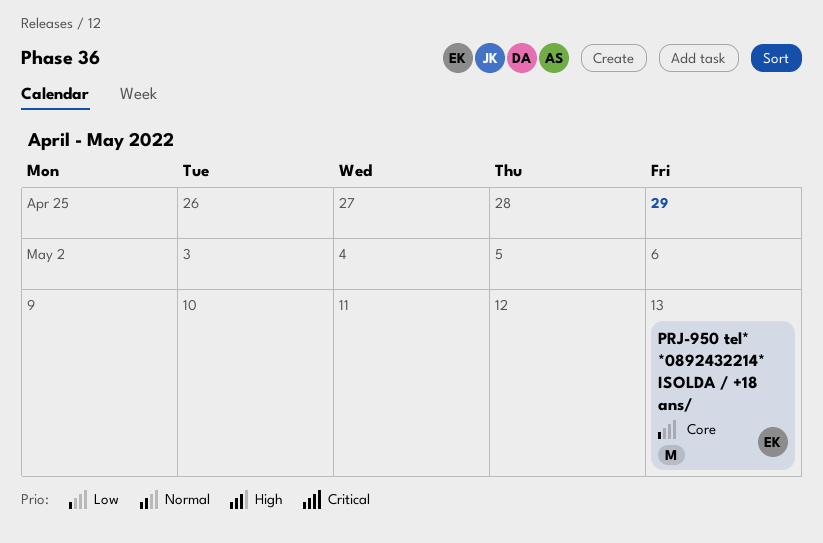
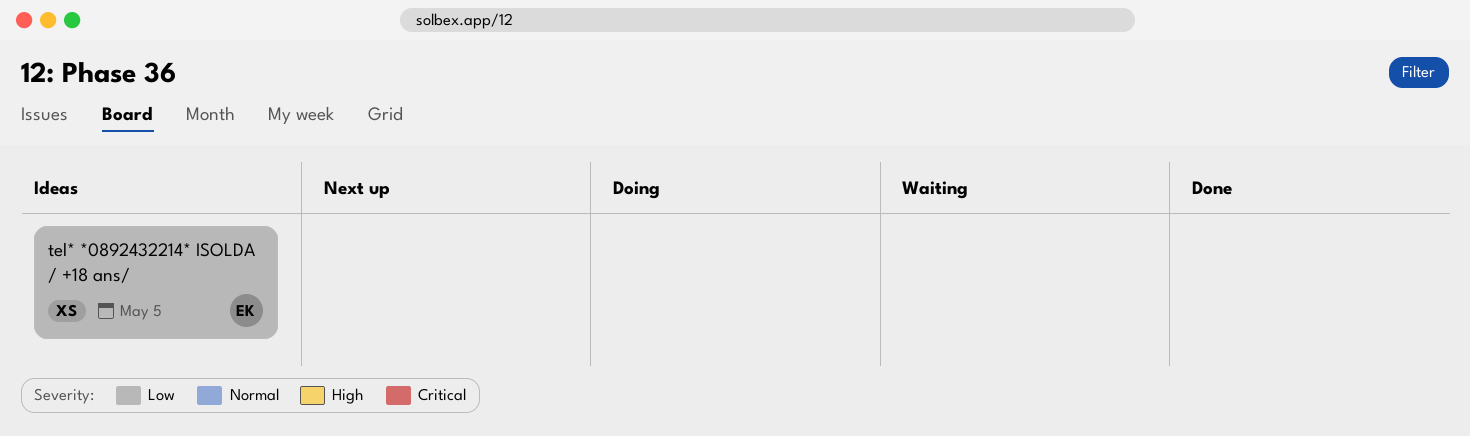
tel* *0892432214* ISOLDA / +18 ans/, estimate: M -> XS
tel* *0892432214* ISOLDA / +18 ans/, due: May 13 -> May 5

